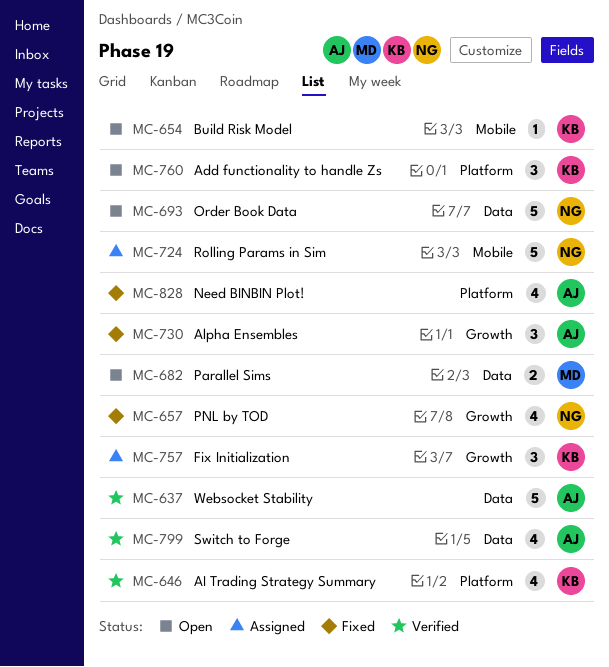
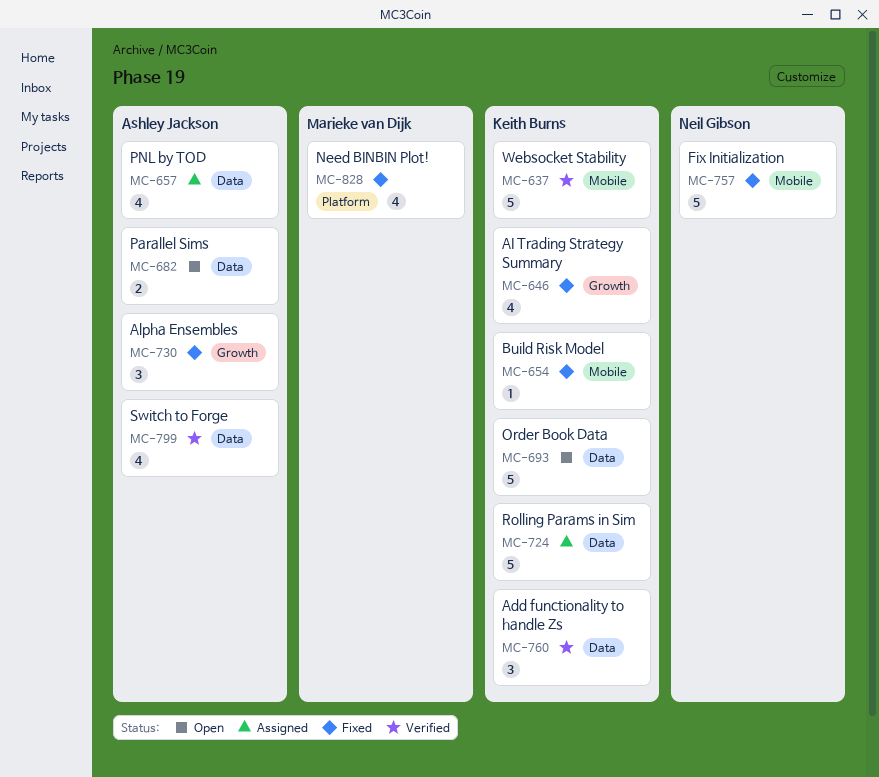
MC-637, owner: Ashley Jackson -> Keith Burns
MC-637, label: Data -> Mobile
MC-646, status: Verified -> Fixed
MC-646, label: Platform -> Growth
MC-654, status: Open -> Fixed
MC-657, status: Fixed -> Assigned
MC-657, owner: Neil Gibson -> Ashley Jackson
MC-657, label: Growth -> Data
MC-682, owner: Marieke van Dijk -> Ashley Jackson
MC-693, owner: Neil Gibson -> Keith Burns
MC-724, owner: Neil Gibson -> Keith Burns
MC-724, label: Mobile -> Data
MC-757, status: Assigned -> Fixed
MC-757, owner: Keith Burns -> Neil Gibson
MC-757, label: Growth -> Mobile
MC-757, estimate: 3 -> 5
MC-760, status: Open -> Verified
MC-760, label: Platform -> Data
MC-828, owner: Ashley Jackson -> Marieke van Dijk

